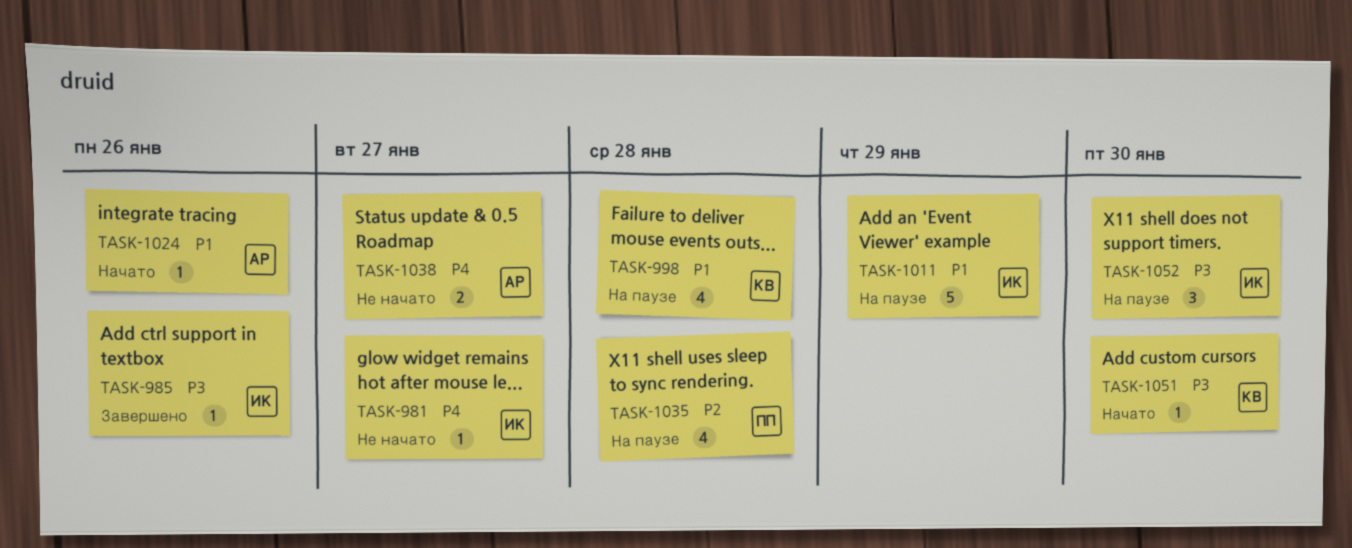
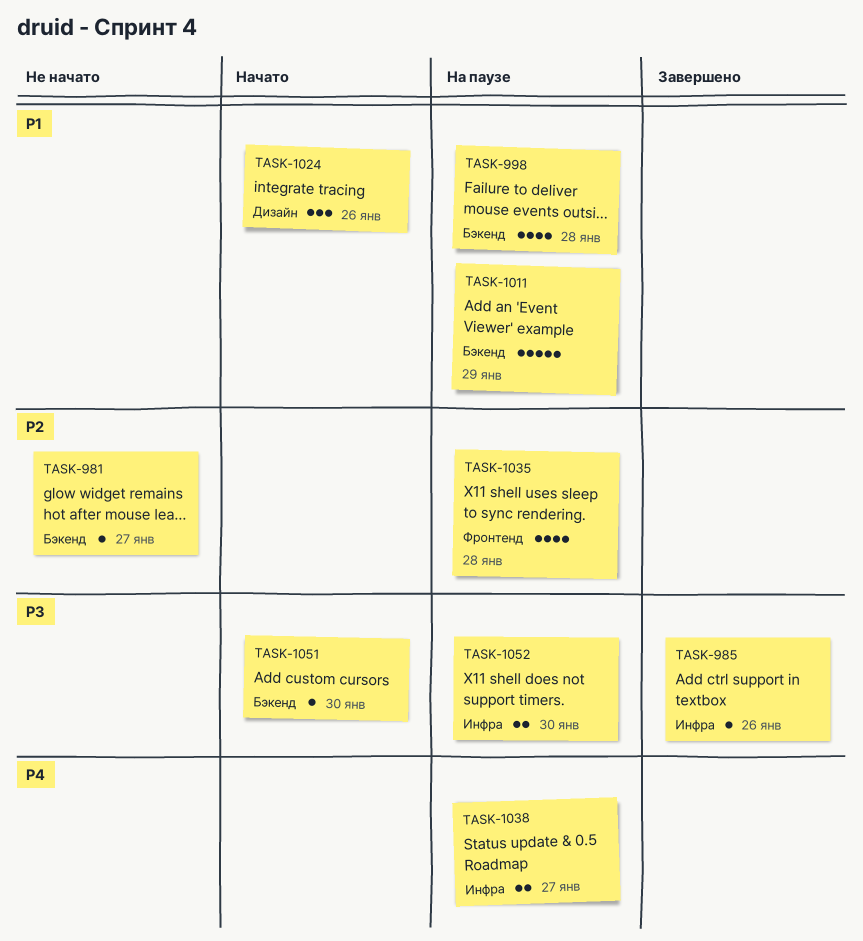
TASK-981, priority: P4 -> P2
TASK-1024, estimate: 1 -> 3
TASK-1038, status: Не начато -> На паузе
TASK-1052, estimate: 3 -> 2

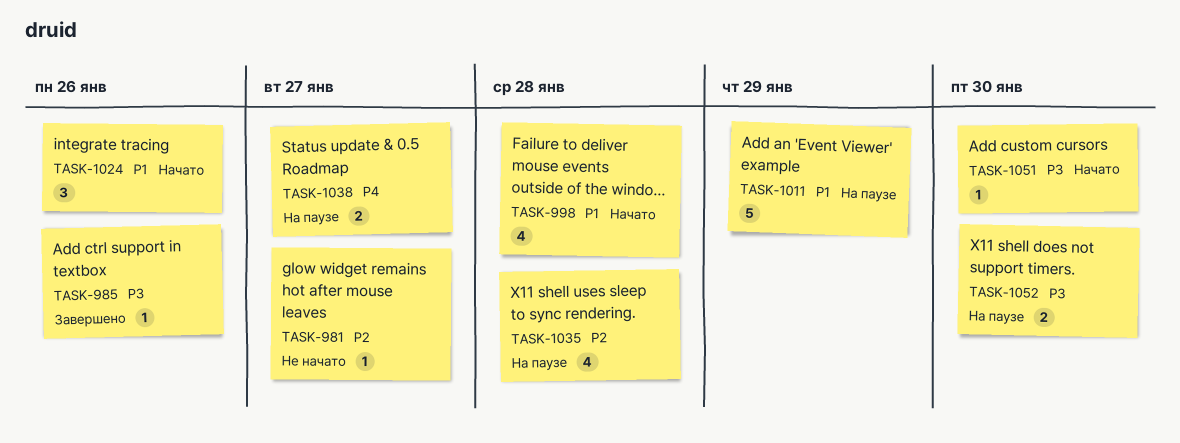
TASK-998, status: На паузе -> Начато

